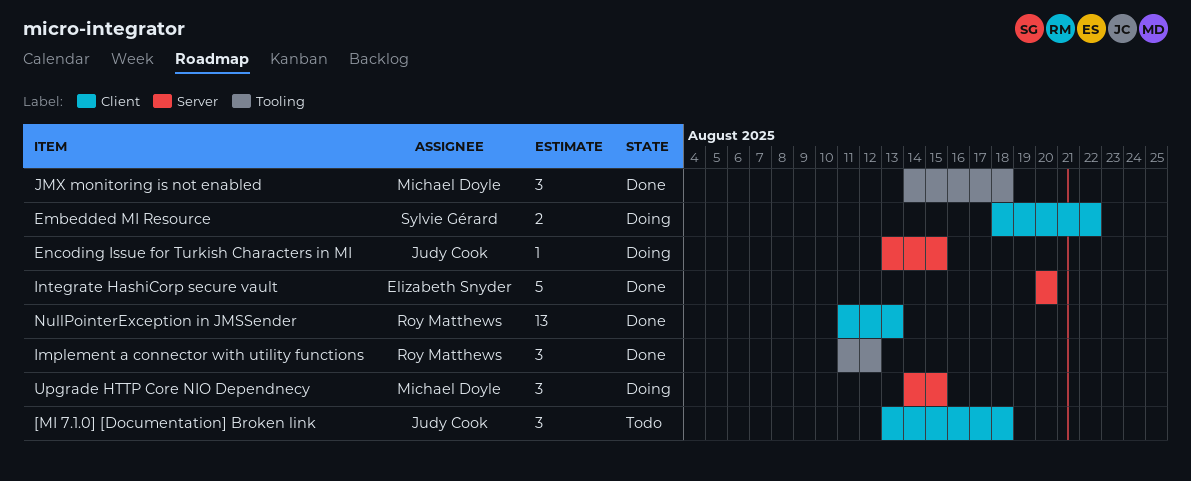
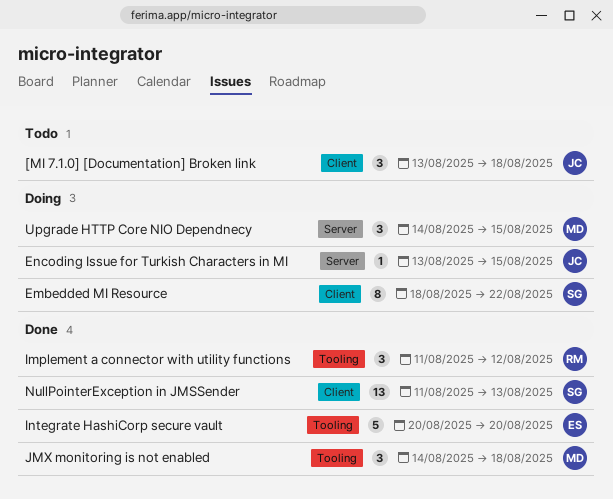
Embedded MI Resource, estimate: 2 -> 8
Integrate HashiCorp secure vault, label: Server -> Tooling
NullPointerException in JMSSender, owner: Roy Matthews -> Sylvie Gérard

